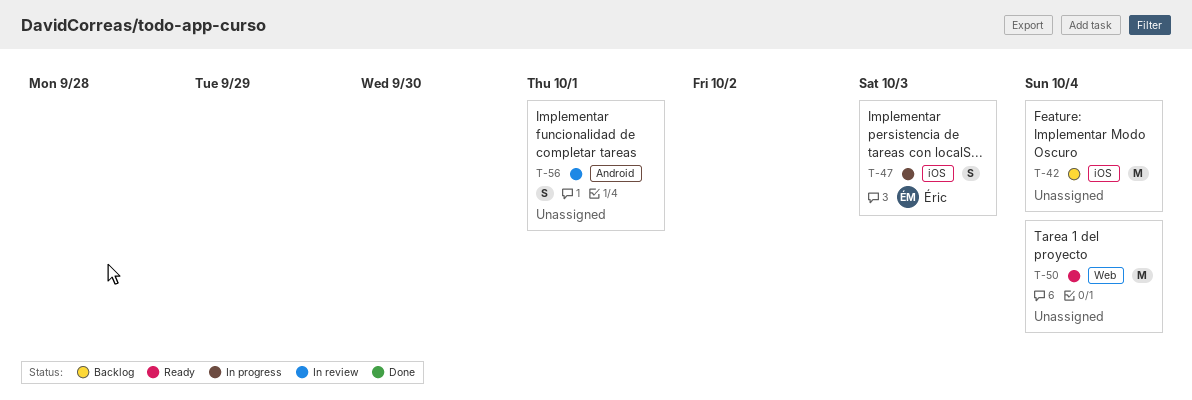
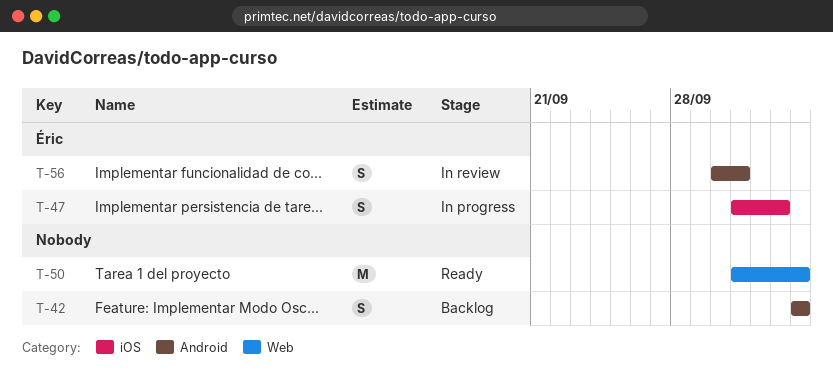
T-42, label: iOS -> Android
T-42, estimate: M -> S
T-56, owner: none -> Éric

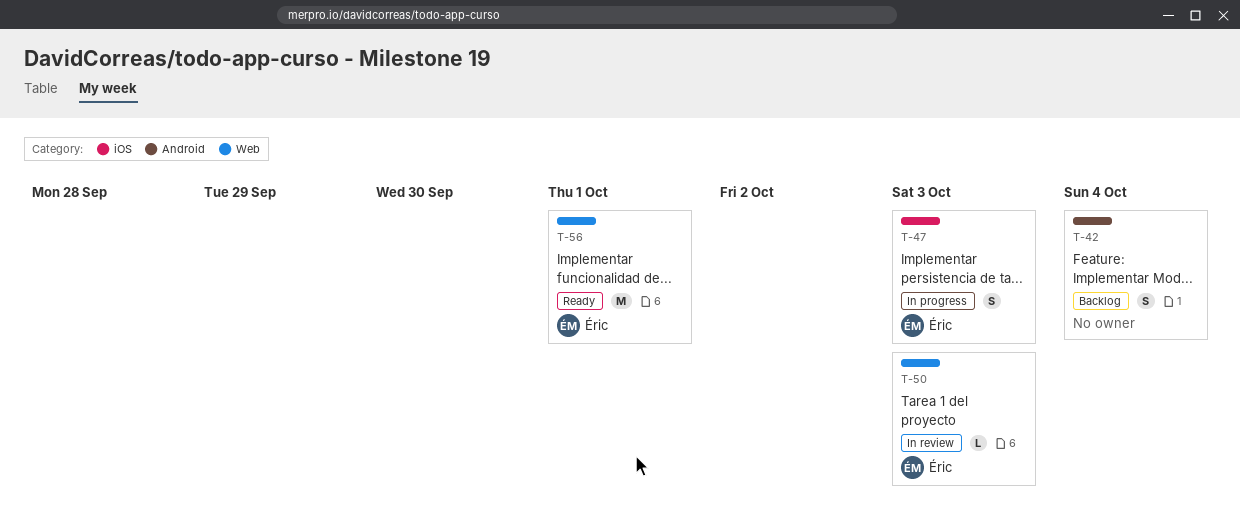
T-50, status: Ready -> In review
T-50, owner: none -> Éric
T-50, estimate: M -> L
T-50, due: Oct 4 -> Oct 3
T-56, status: In review -> Ready
T-56, label: Android -> Web
T-56, estimate: S -> M

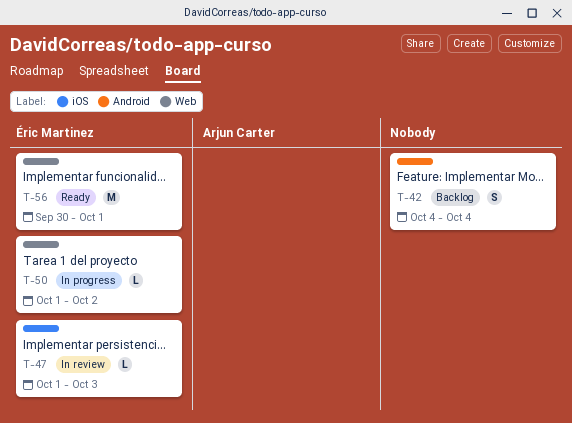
T-47, status: In progress -> In review
T-47, estimate: S -> L
T-50, status: In review -> In progress
T-50, due: Oct 3 -> Oct 2

